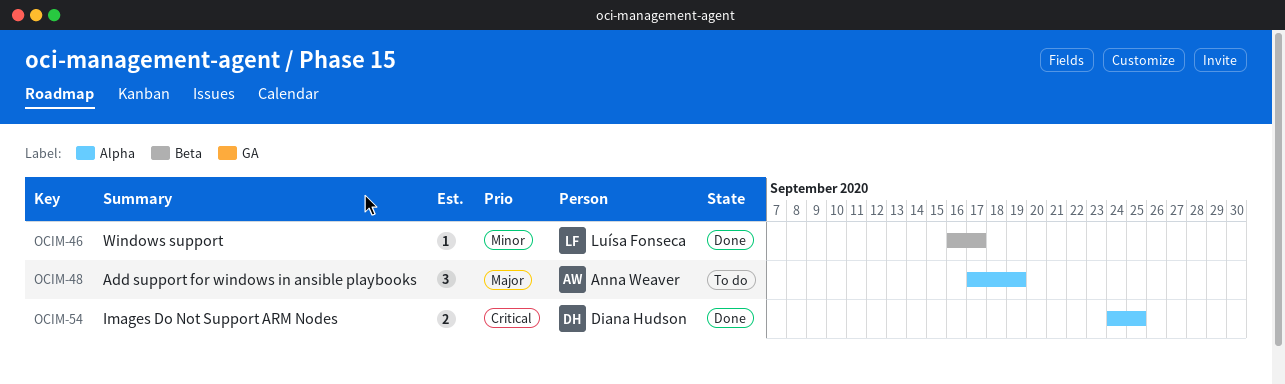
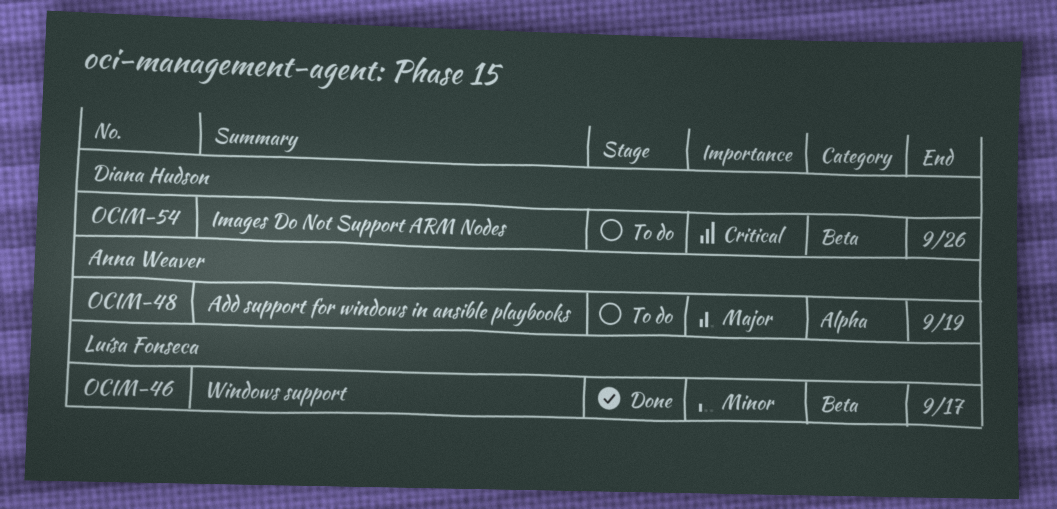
OCIM-54, status: Done -> To do
OCIM-54, label: Alpha -> Beta
OCIM-54, due: Sep 25 -> Sep 26

